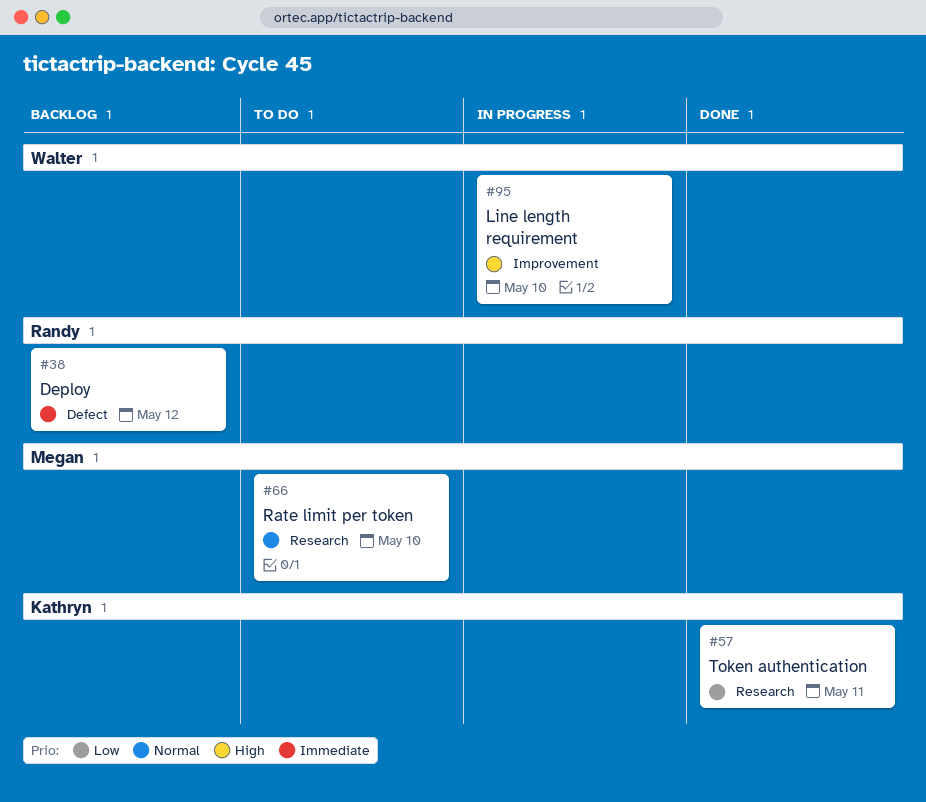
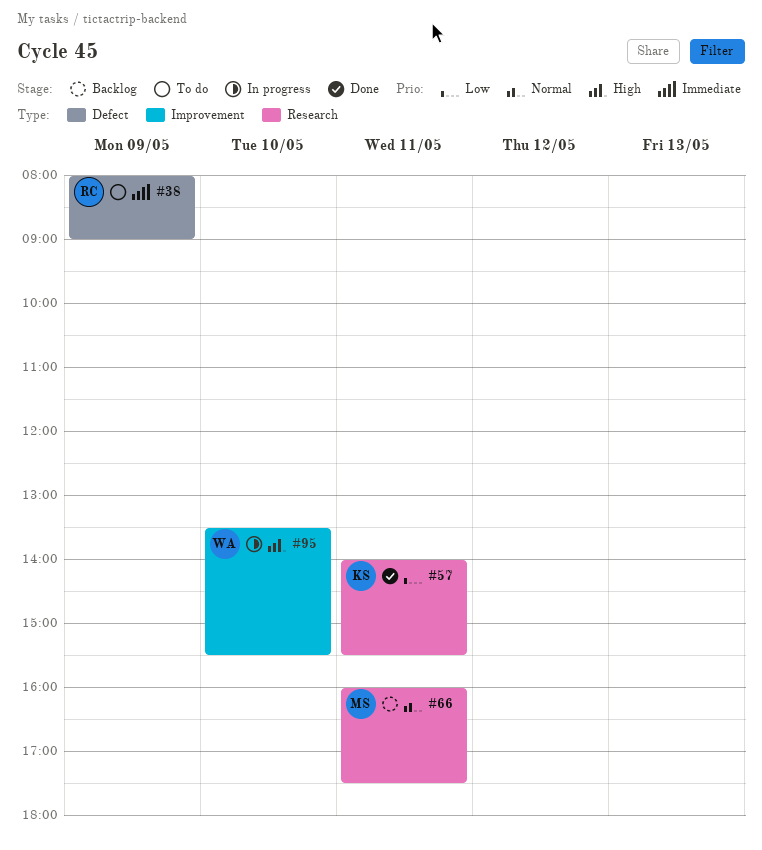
#38, status: Backlog -> To do
#38, day: May 12 -> May 9
#66, status: To do -> Backlog
#66, day: May 10 -> May 11

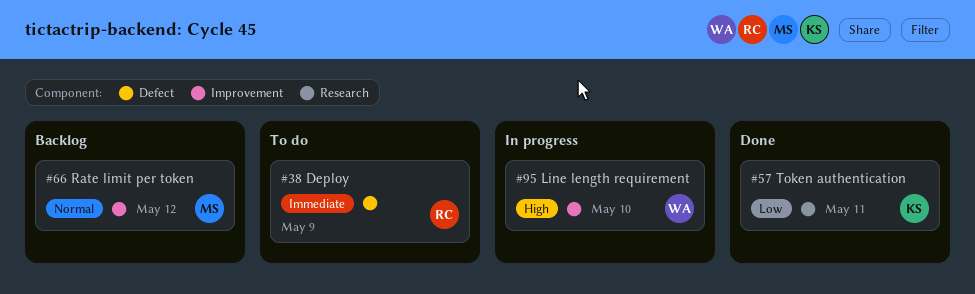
#66, label: Research -> Improvement
#66, day: May 11 -> May 12

